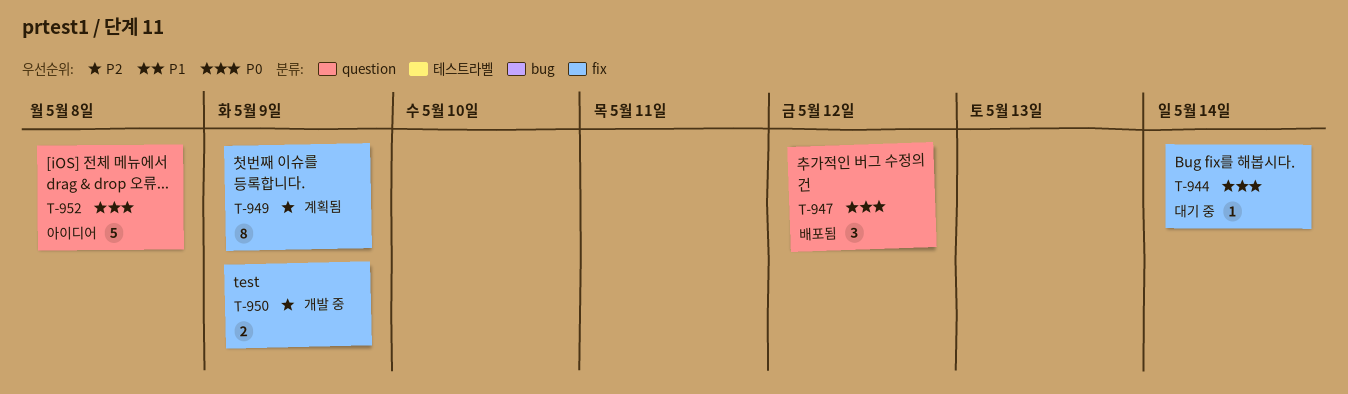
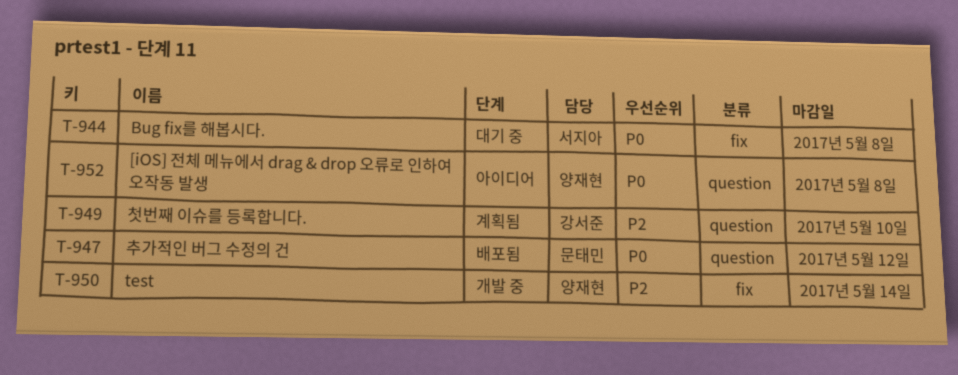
T-944, due: May 14 -> May 8
T-949, label: fix -> question
T-949, due: May 9 -> May 10
T-950, due: May 9 -> May 14

